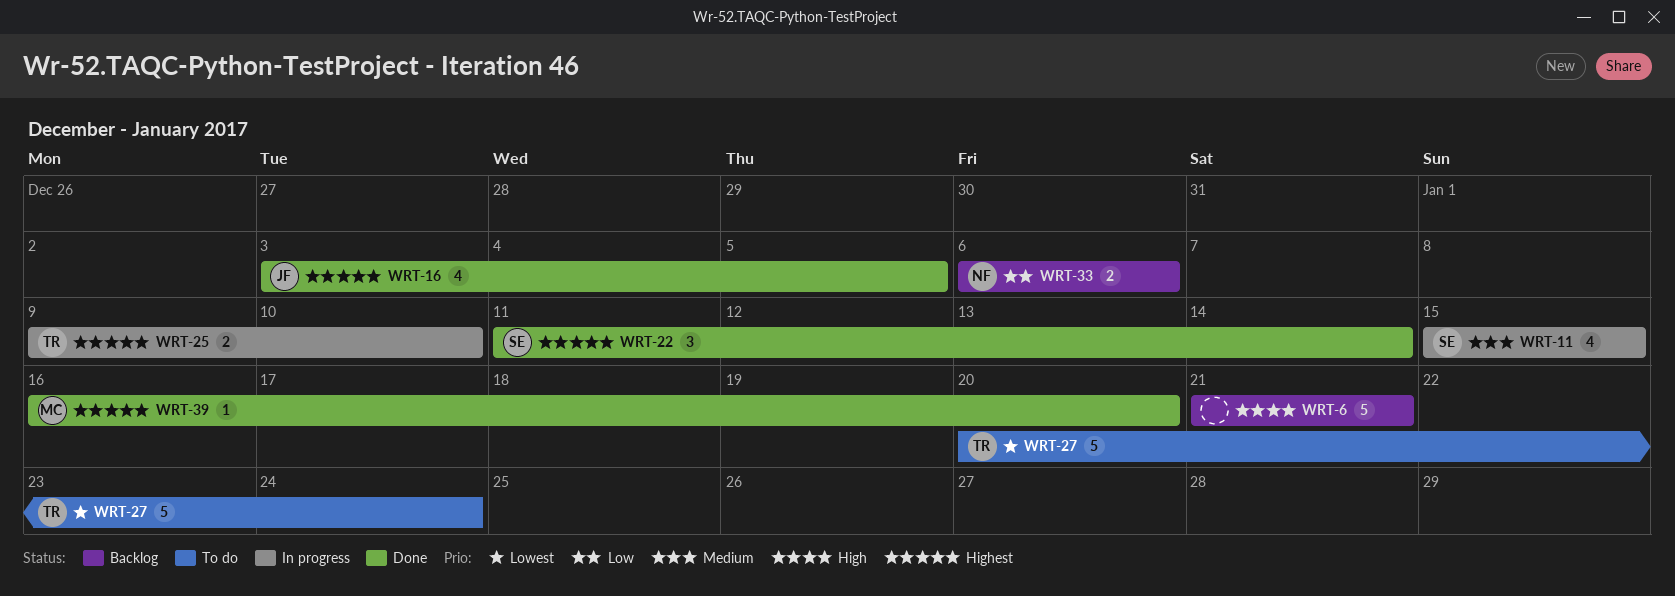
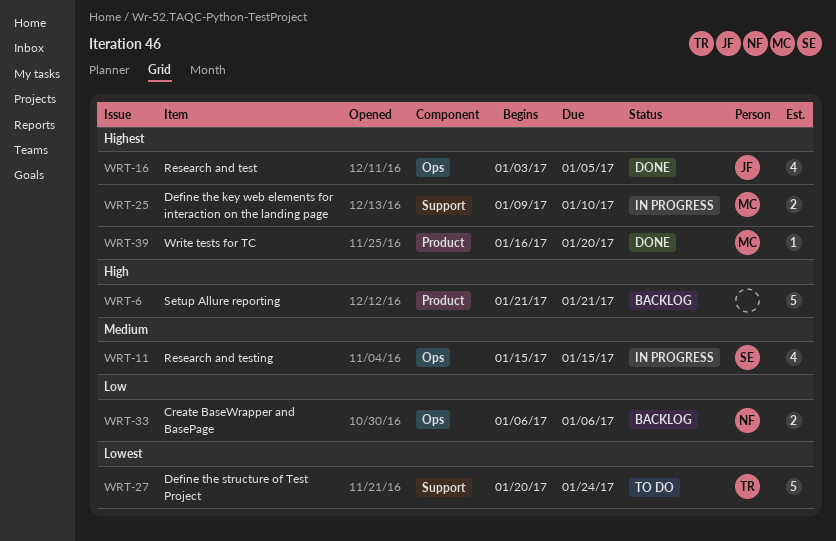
WRT-22: present -> none
WRT-25, owner: TR -> MC

